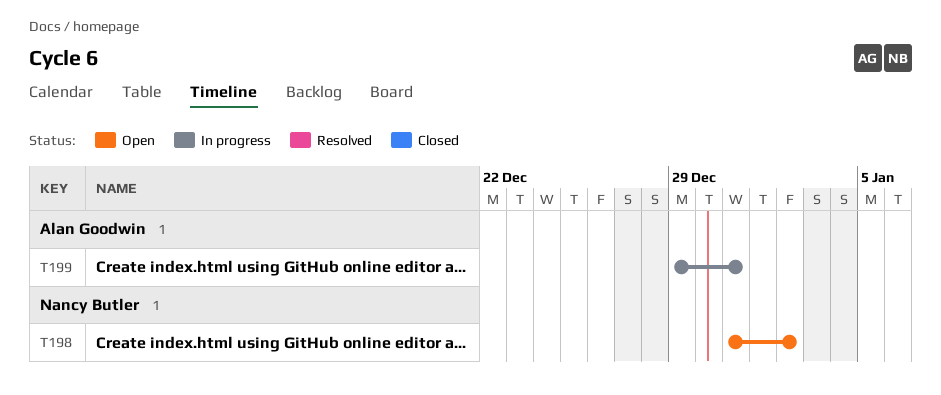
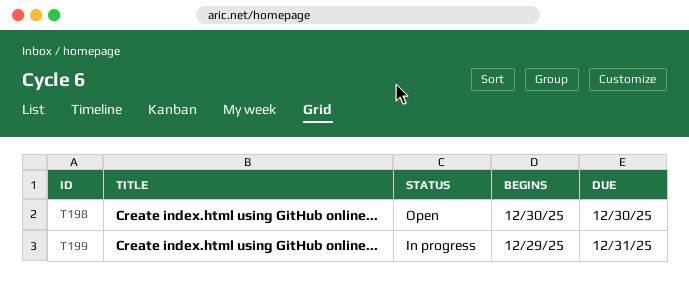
T198, start: Dec 31 -> Dec 30
T198, due: Jan 2 -> Dec 30

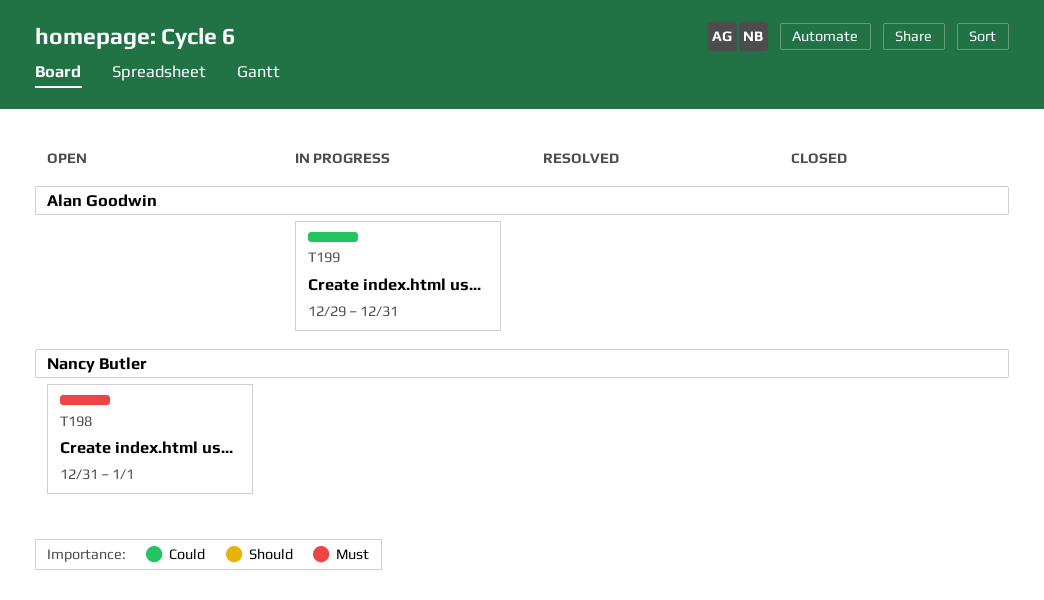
T198, start: Dec 30 -> Dec 31
T198, due: Dec 30 -> Jan 1

